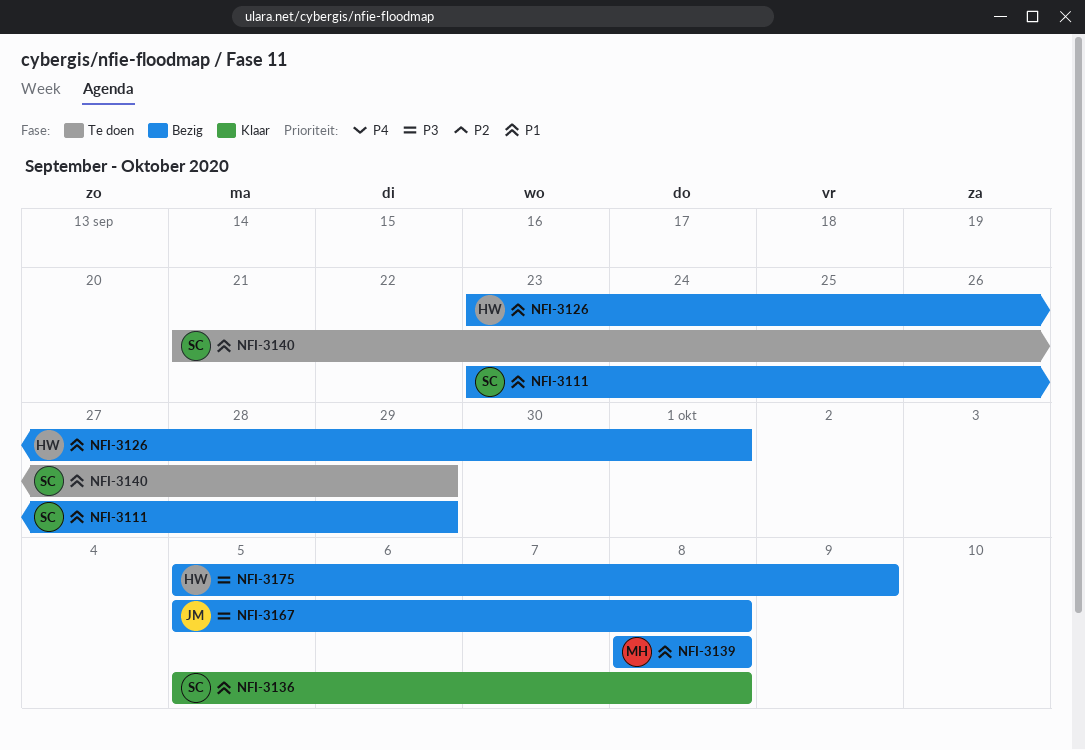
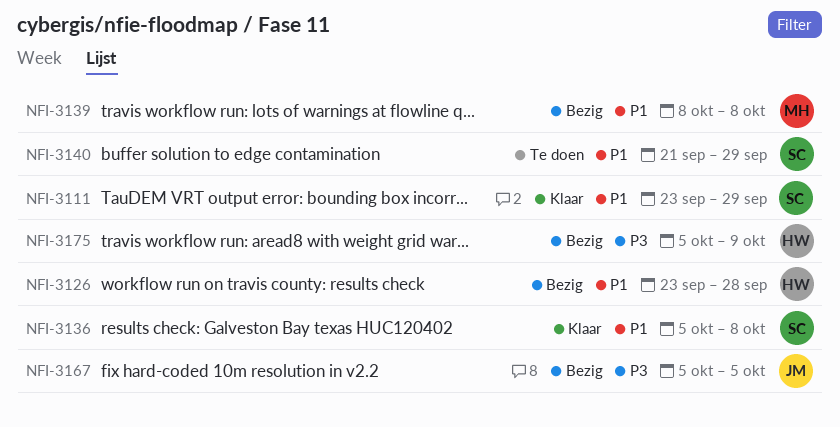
NFI-3111, status: Bezig -> Klaar
NFI-3126, due: Oct 1 -> Sep 28
NFI-3167, due: Oct 8 -> Oct 5

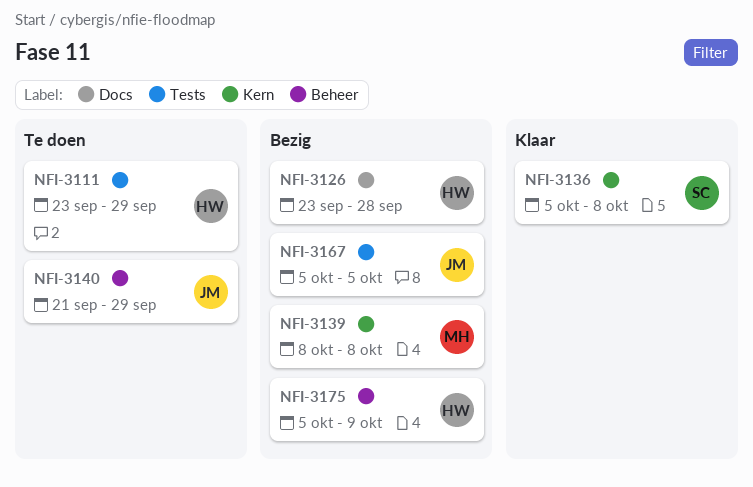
NFI-3111, status: Klaar -> Te doen
NFI-3111, owner: SC -> HW
NFI-3140, owner: SC -> JM

